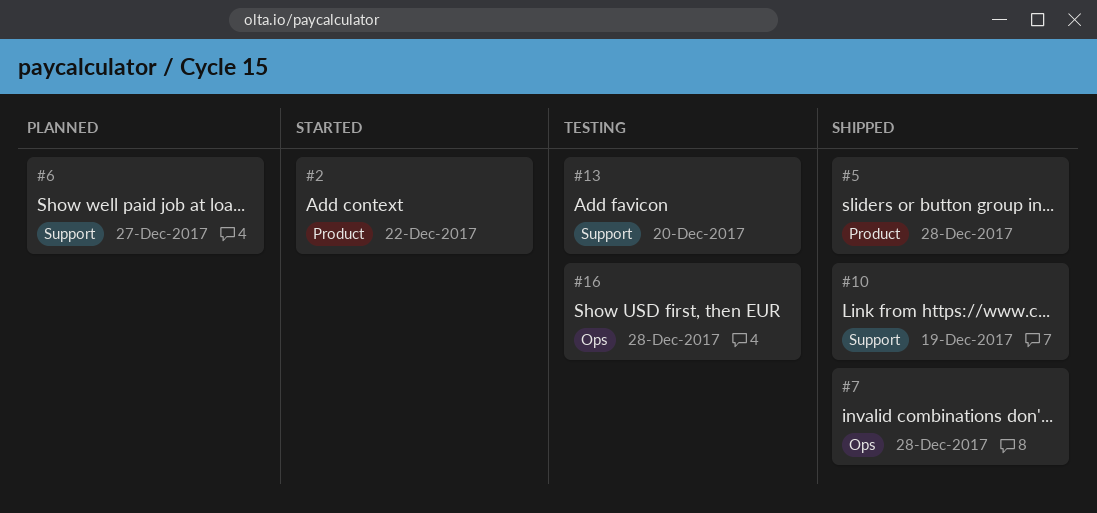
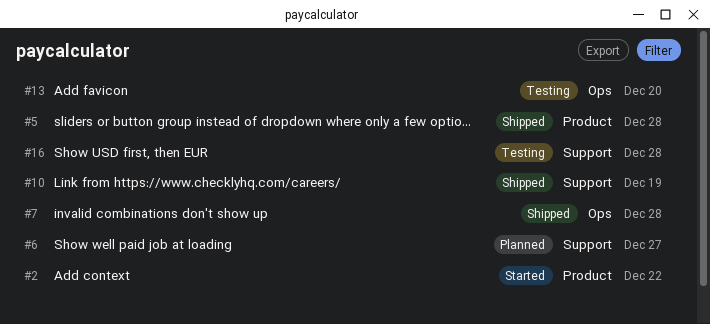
#13, label: Support -> Ops
#16, label: Ops -> Support

